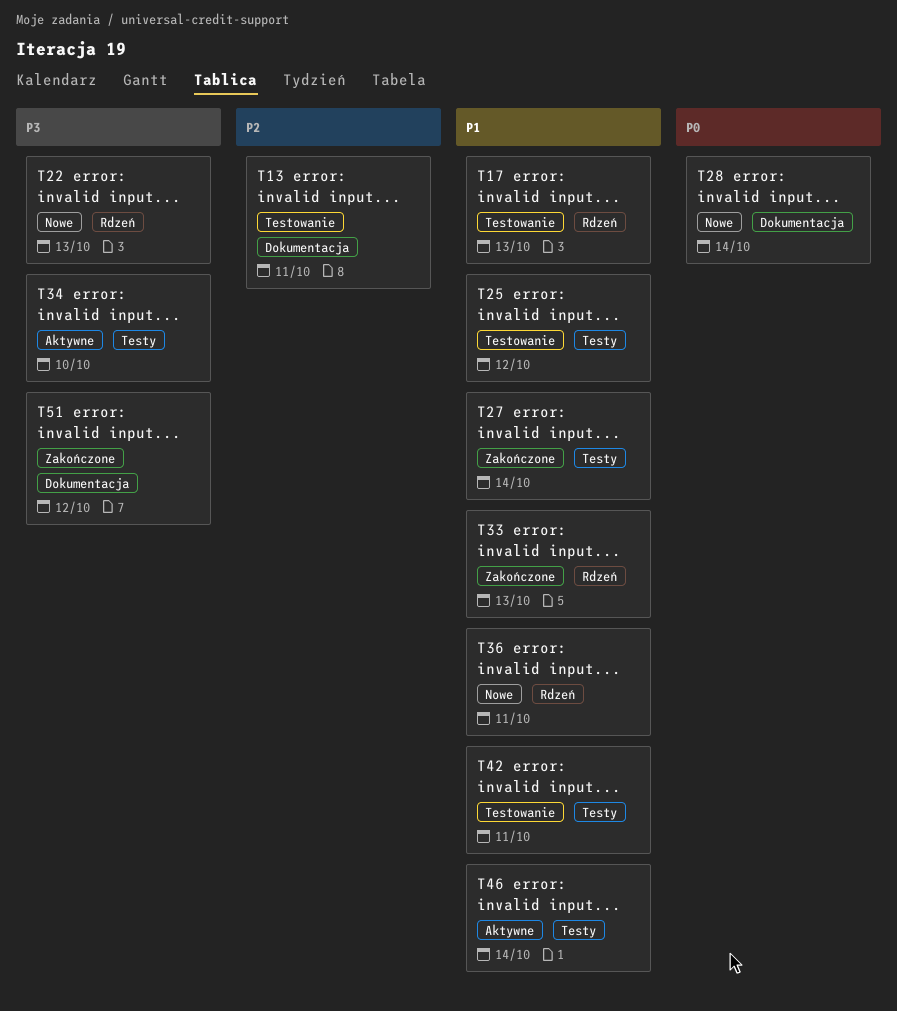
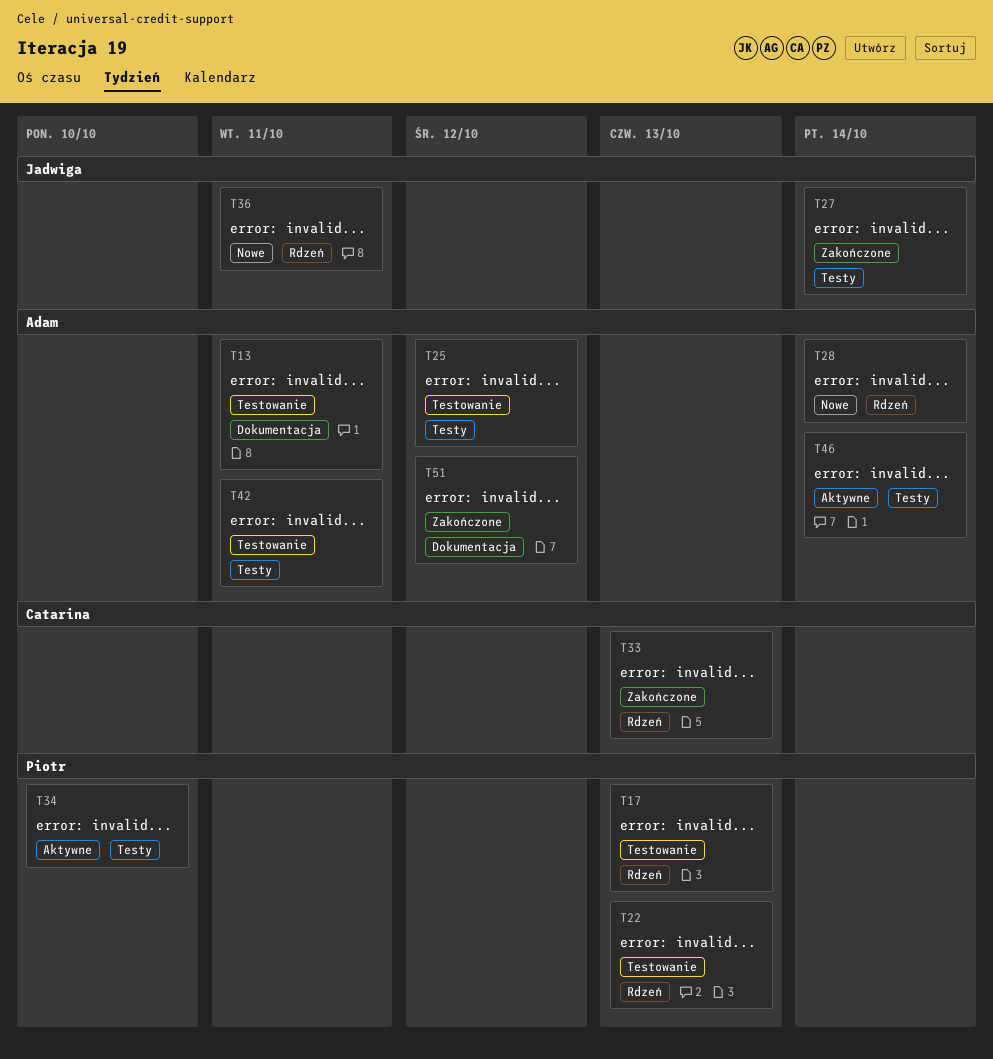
T22, status: Nowe -> Testowanie
T28, label: Dokumentacja -> Rdzeń

